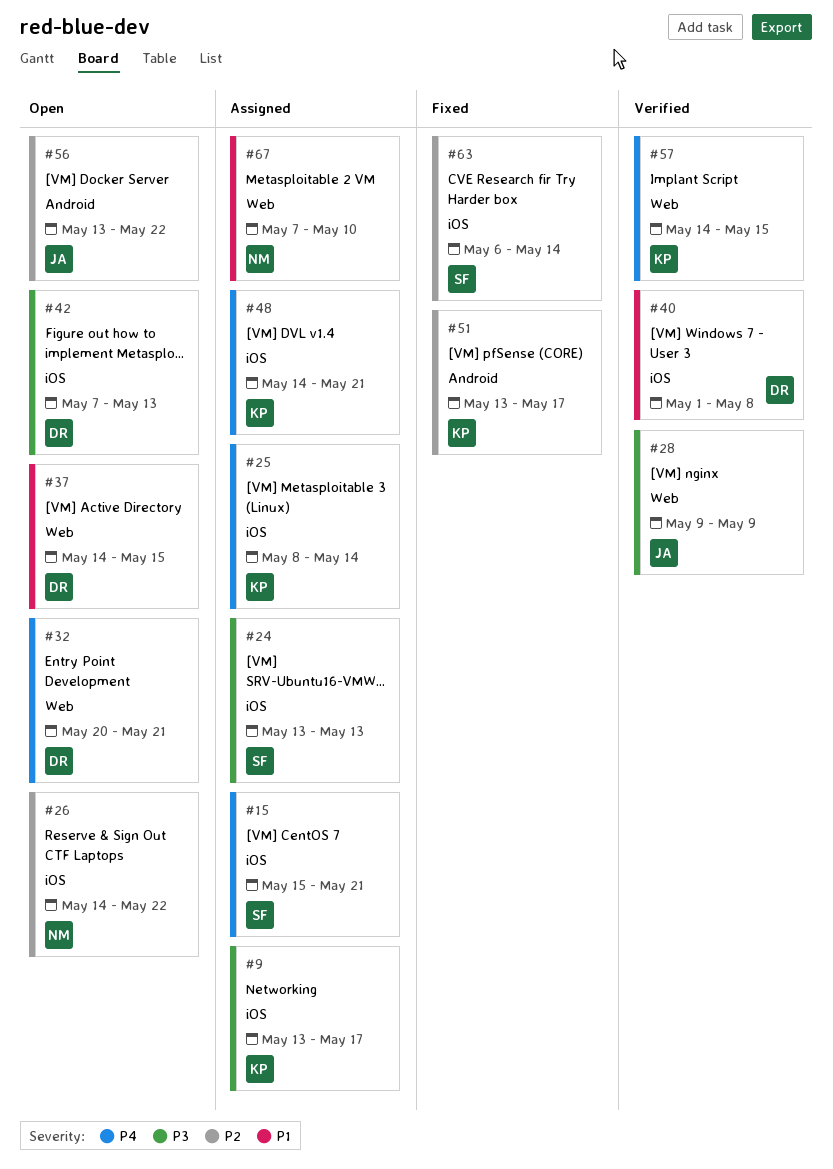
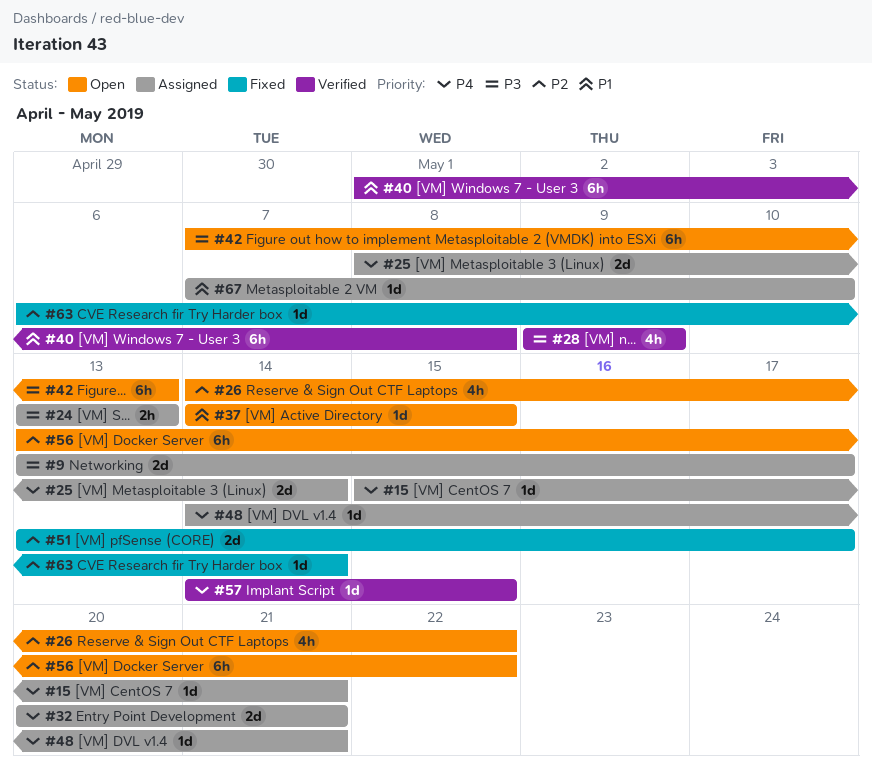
#32, status: Open -> Assigned

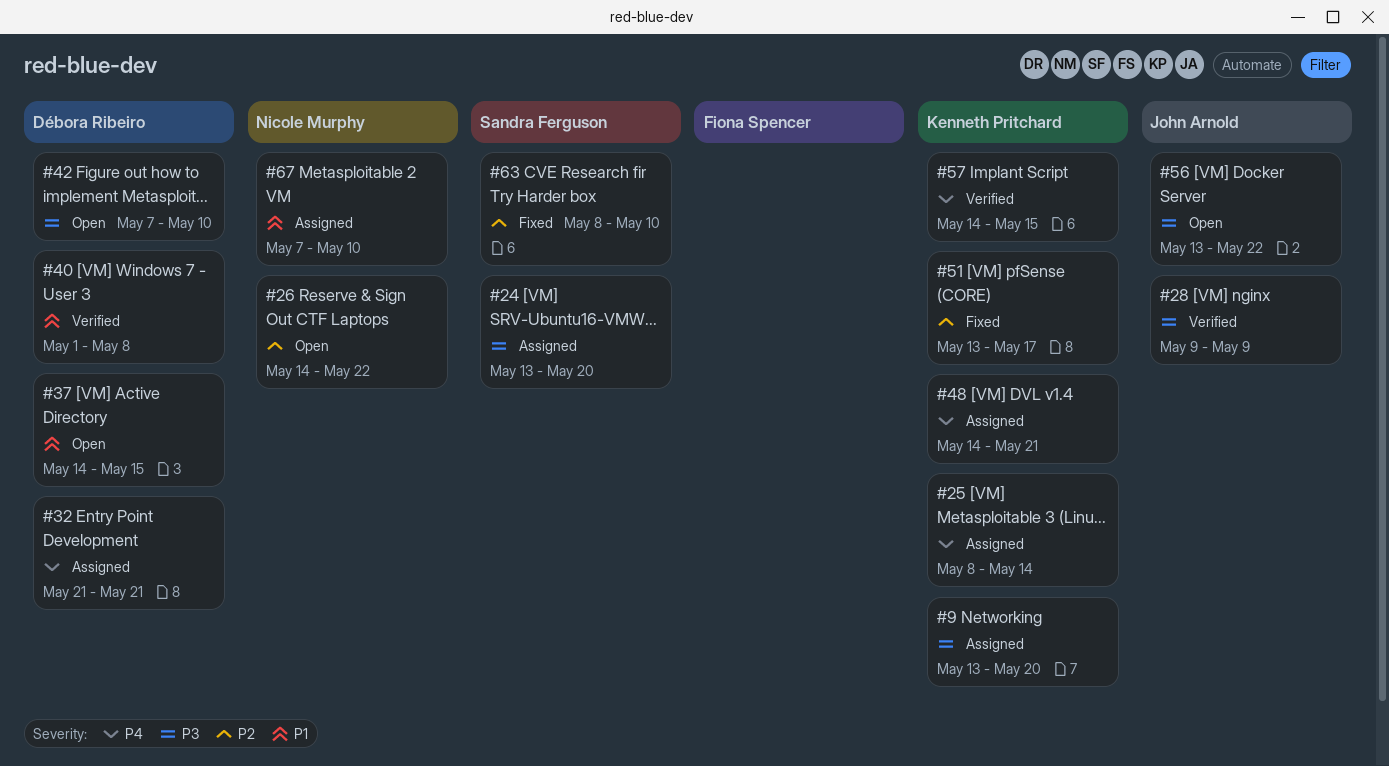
#9, due: May 17 -> May 20
#15: present -> none
#24, due: May 13 -> May 20
#32, start: May 20 -> May 21
#42, due: May 13 -> May 10
#56, priority: P2 -> P3
#63, start: May 6 -> May 8
#63, due: May 14 -> May 10

